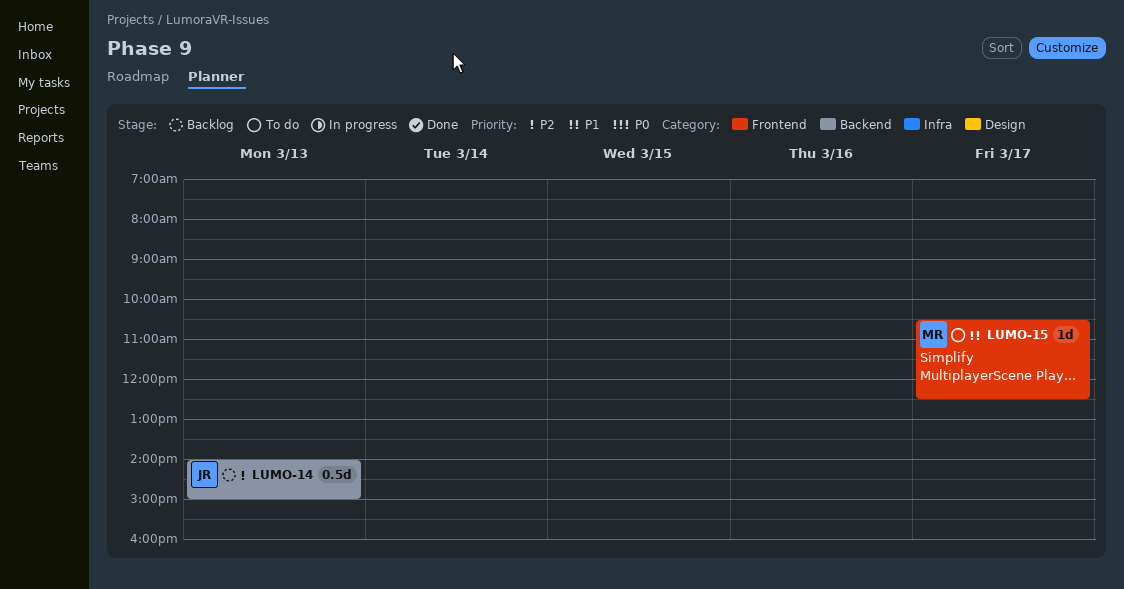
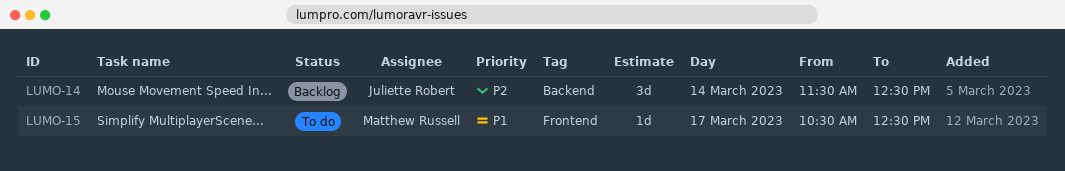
LUMO-14, estimate: 0.5d -> 3d
LUMO-14, day: Mar 13 -> Mar 14
LUMO-14, begins: 14:00 -> 11:30
LUMO-14, ends: 15:00 -> 12:30

